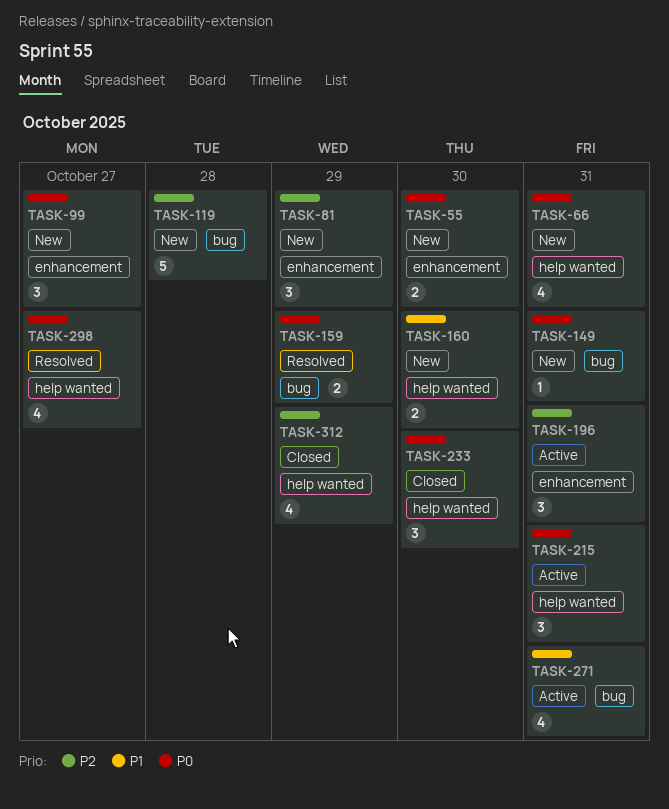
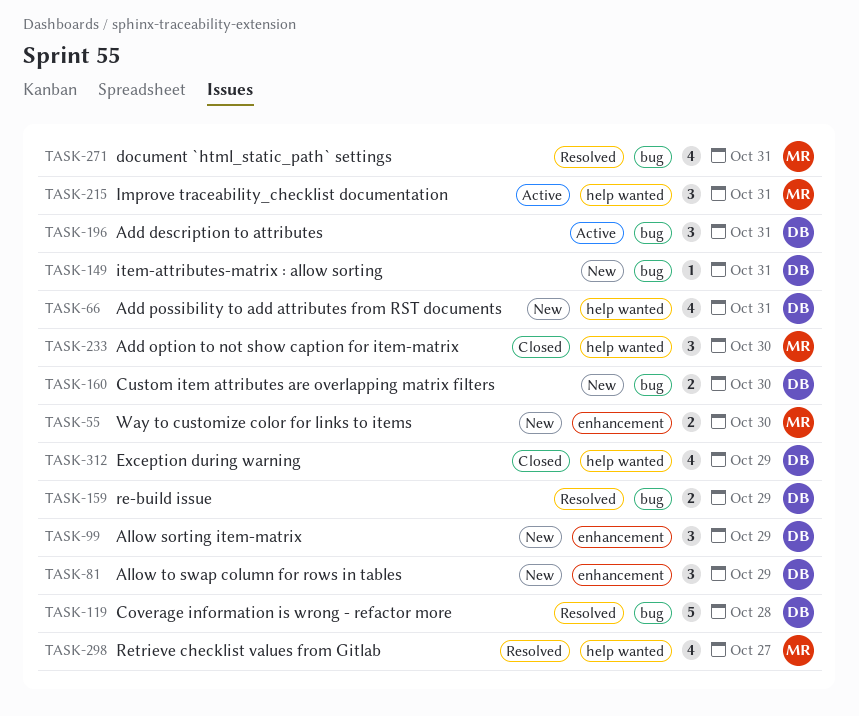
TASK-99, due: Oct 27 -> Oct 29
TASK-119, status: New -> Resolved
TASK-160, label: help wanted -> bug
TASK-196, label: enhancement -> bug
TASK-271, status: Active -> Resolved

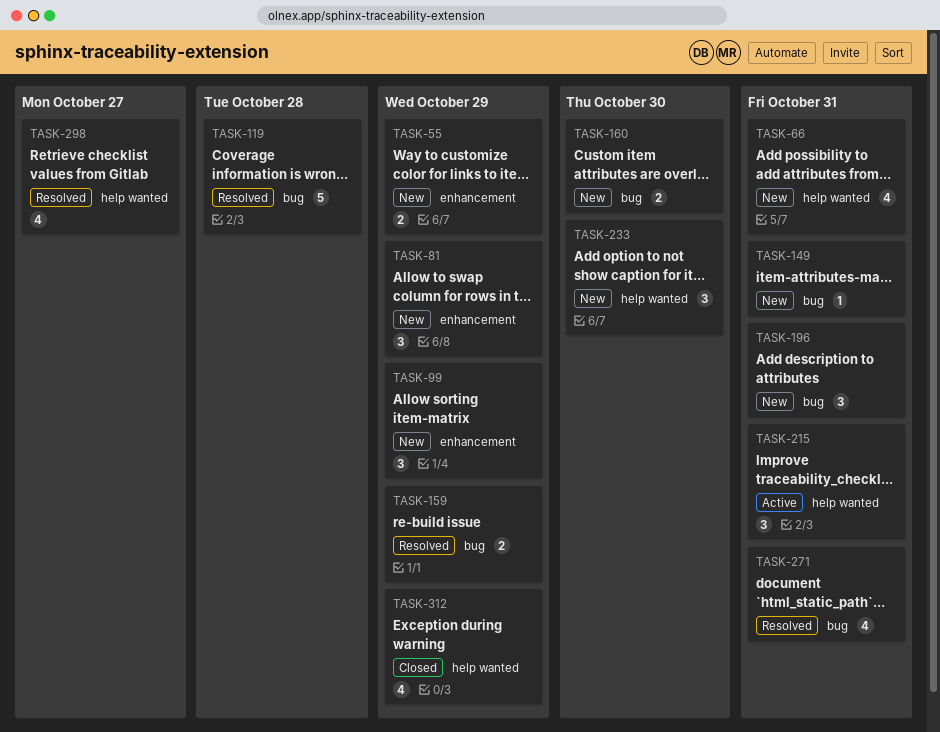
TASK-55, due: Oct 30 -> Oct 29
TASK-196, status: Active -> New
TASK-233, status: Closed -> New

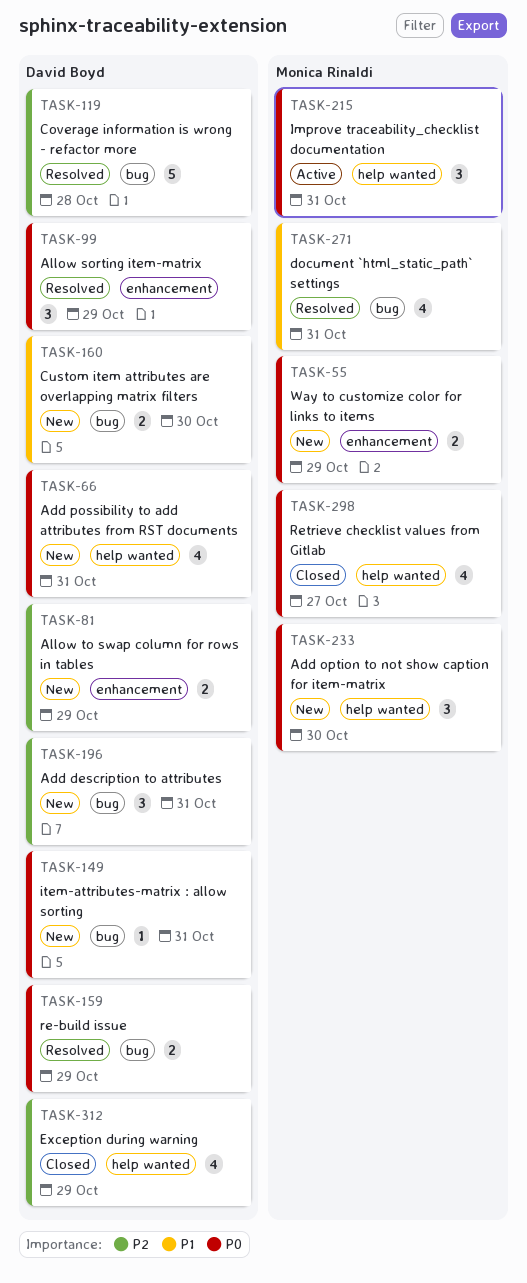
TASK-81, estimate: 3 -> 2
TASK-99, status: New -> Resolved
TASK-298, status: Resolved -> Closed

